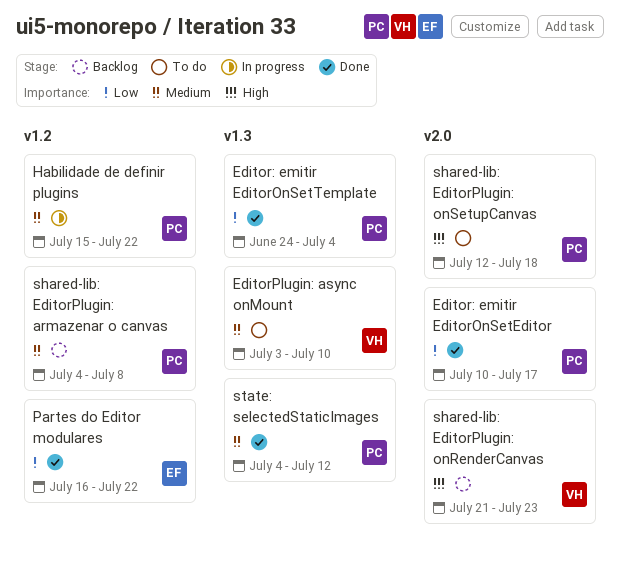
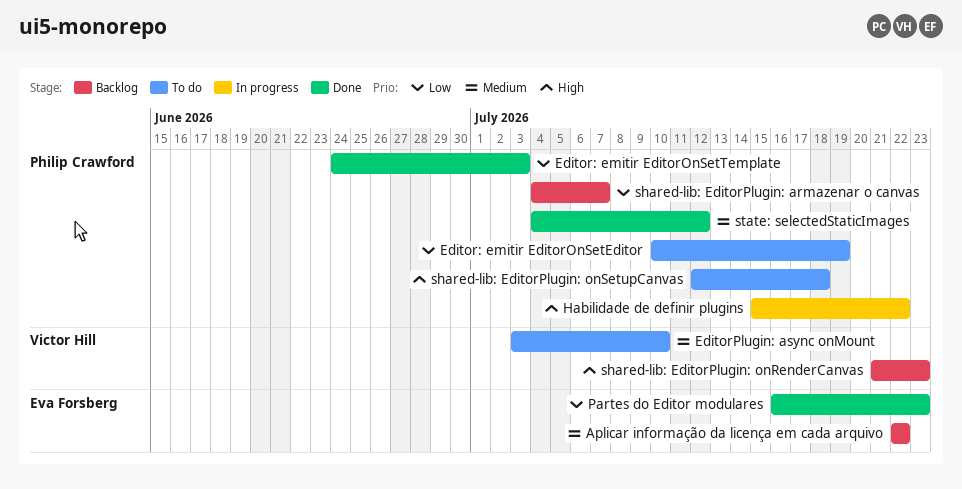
Aplicar informação da licença em cada arquivo: none -> present
Editor: emitir EditorOnSetEditor, status: Done -> To do
Editor: emitir EditorOnSetEditor, due: Jul 17 -> Jul 19
Editor: emitir EditorOnSetTemplate, due: Jul 4 -> Jul 3
Habilidade de definir plugins, priority: Medium -> High
Partes do Editor modulares, due: Jul 22 -> Jul 23
shared-lib: EditorPlugin: armazenar o canvas, priority: Medium -> Low
shared-lib: EditorPlugin: armazenar o canvas, due: Jul 8 -> Jul 7

